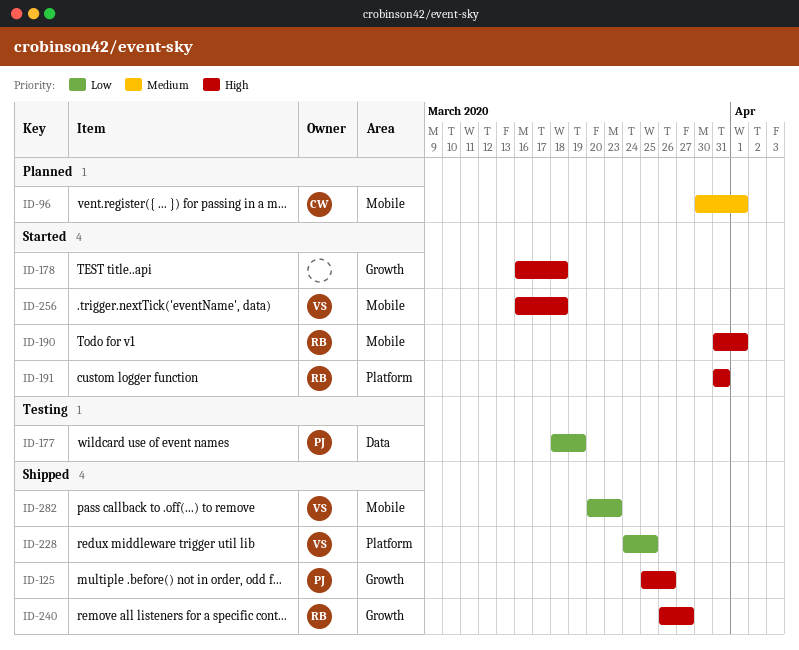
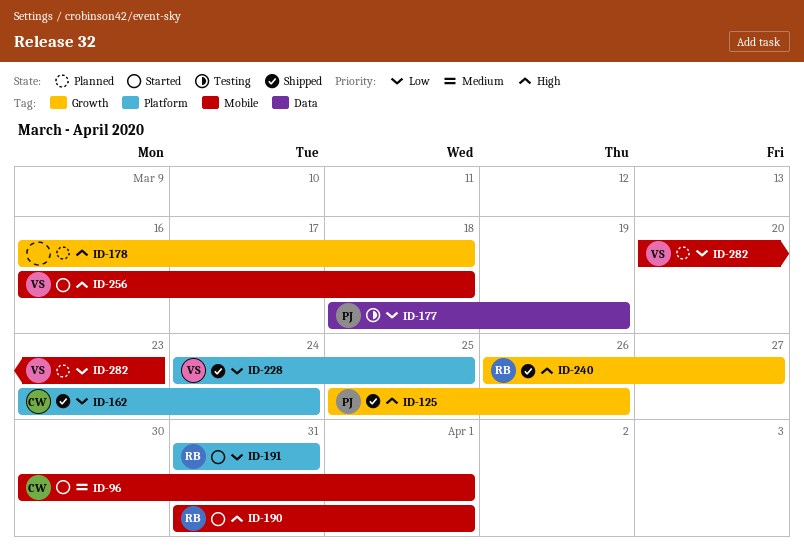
ID-96, status: Planned -> Started
ID-162: none -> present
ID-178, status: Started -> Planned
ID-191, priority: High -> Low
ID-282, status: Shipped -> Planned

